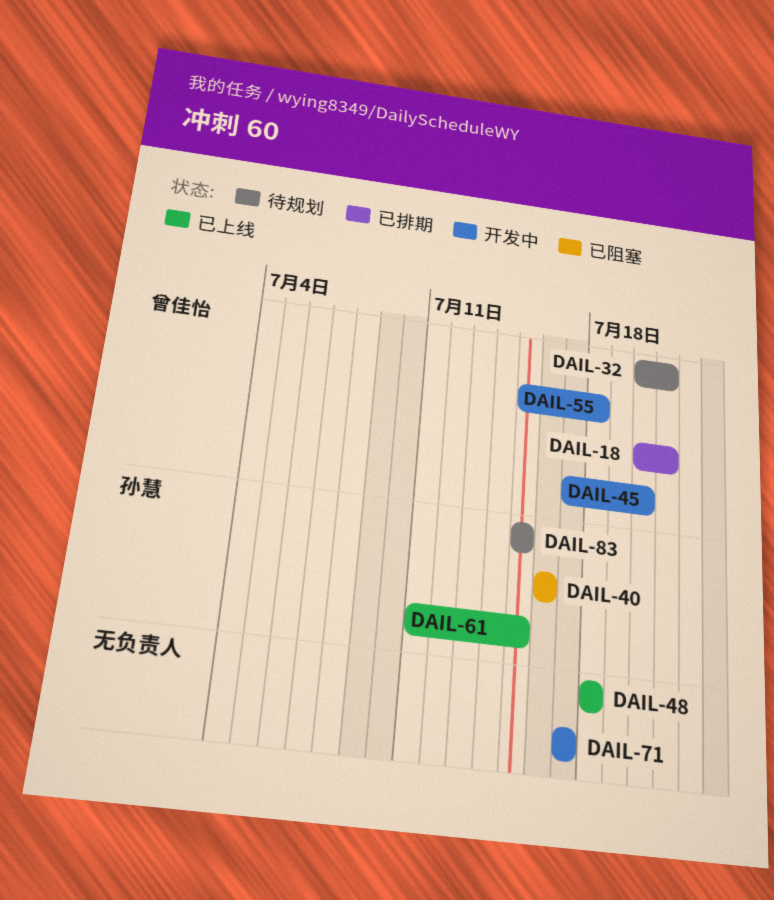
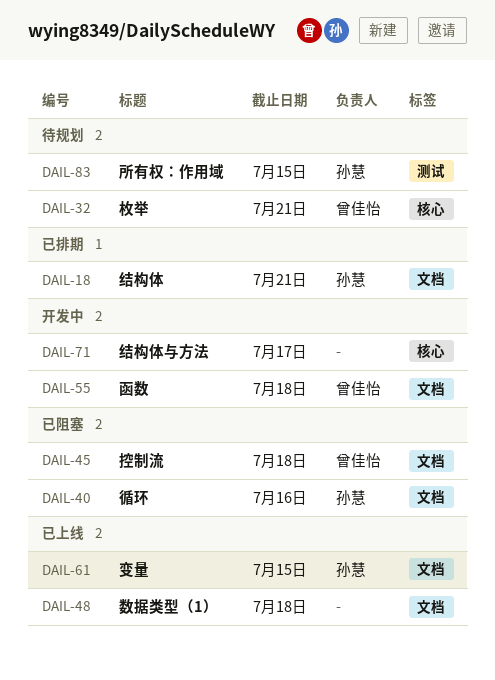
DAIL-18, owner: 曾佳怡 -> 孙慧
DAIL-45, status: 开发中 -> 已阻塞
DAIL-45, due: Jul 20 -> Jul 18

